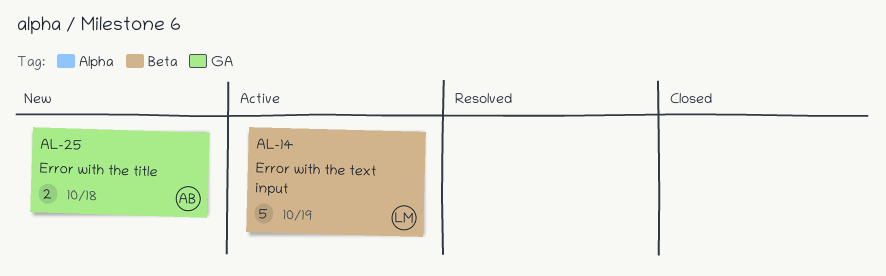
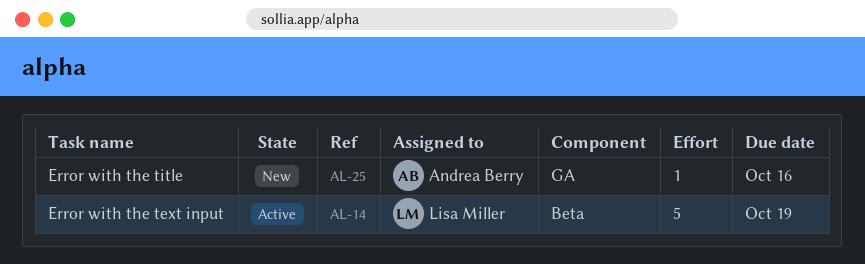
AL-25, estimate: 2 -> 1
AL-25, due: Oct 18 -> Oct 16

